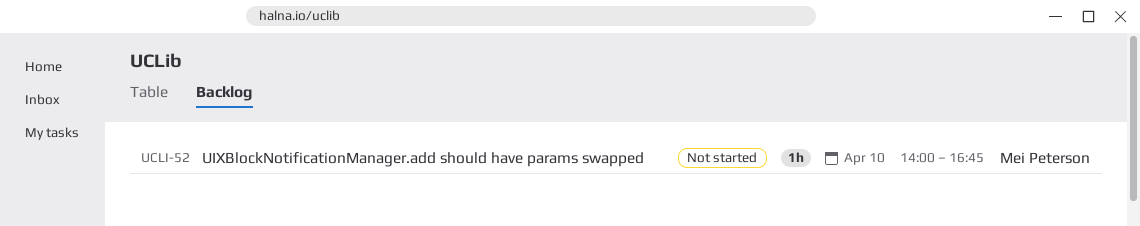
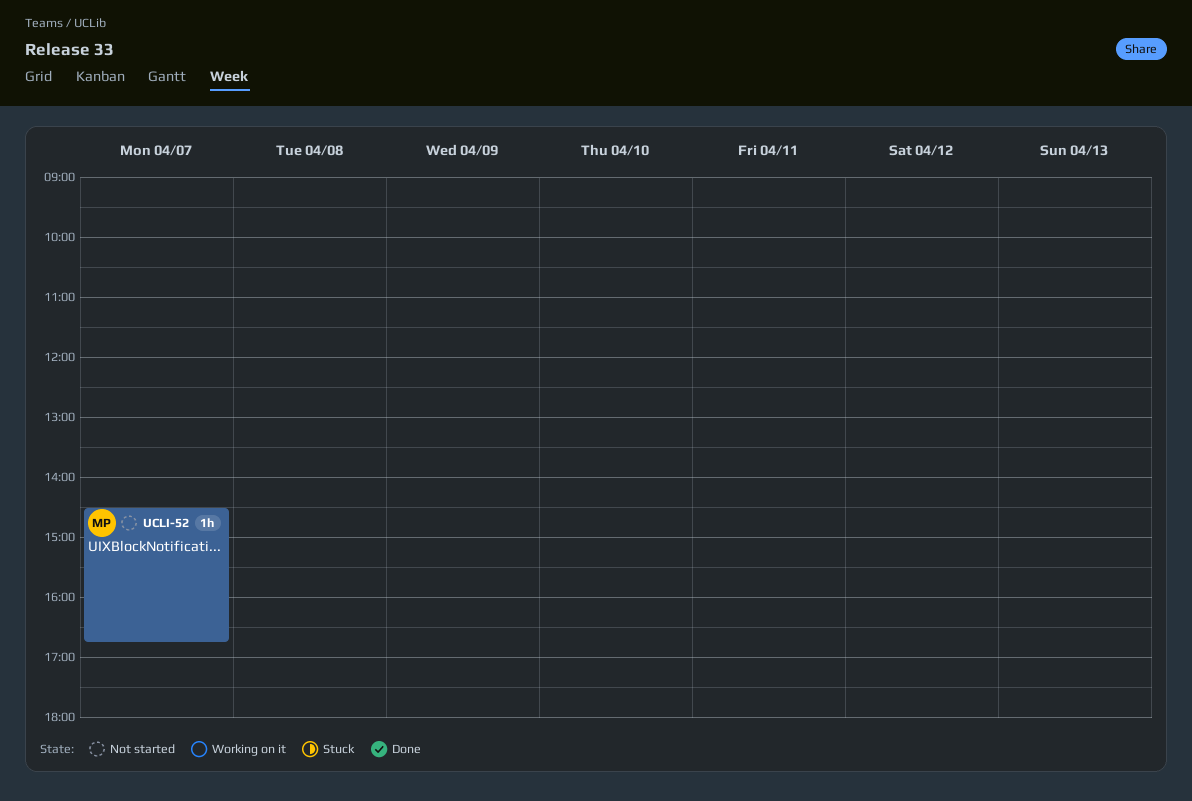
UCLI-52, day: Apr 10 -> Apr 7
UCLI-52, begins: 14:00 -> 14:30

